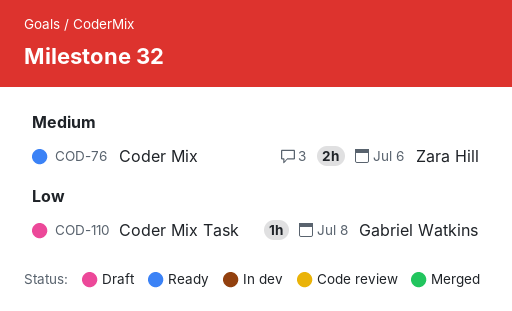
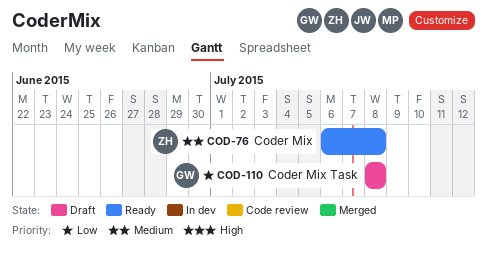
COD-76, due: Jul 6 -> Jul 8

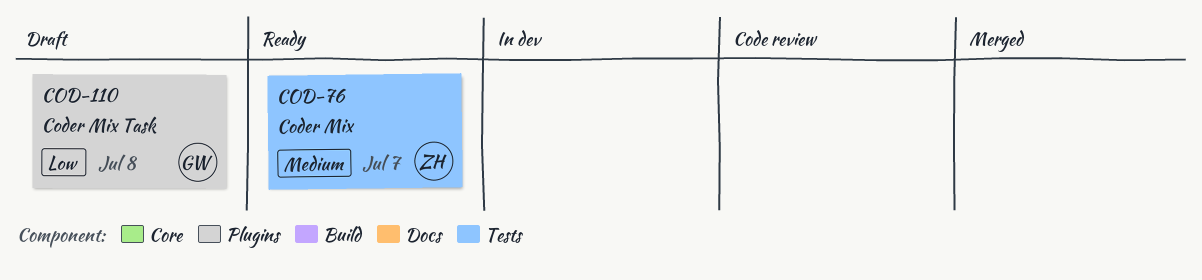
COD-76, due: Jul 8 -> Jul 7

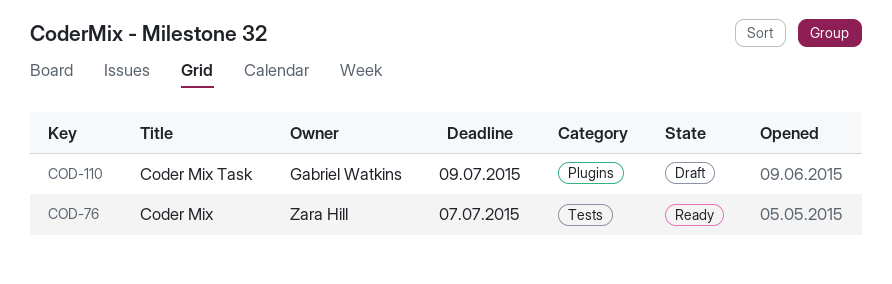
COD-110, due: Jul 8 -> Jul 9

